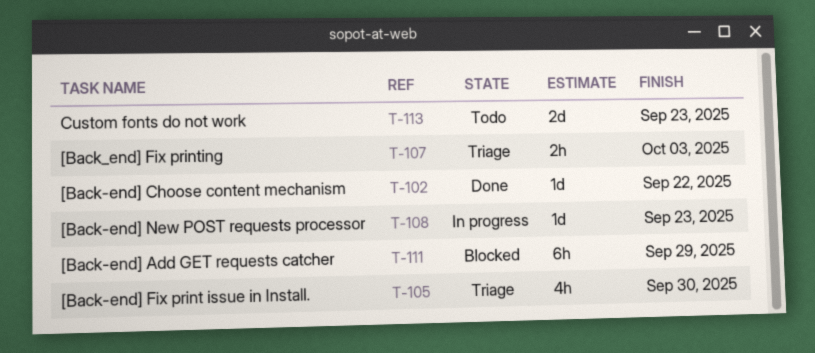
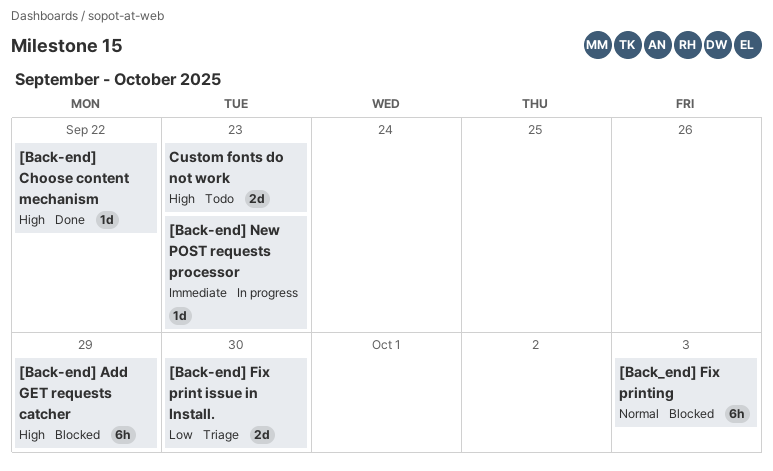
[Back-end] Fix print issue in Install., estimate: 4h -> 2d
[Back_end] Fix printing, status: Triage -> Blocked
[Back_end] Fix printing, estimate: 2h -> 6h

